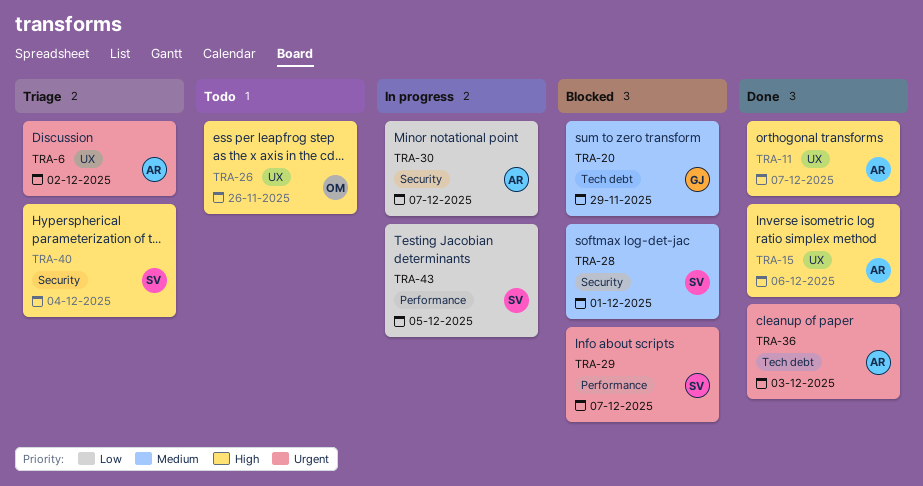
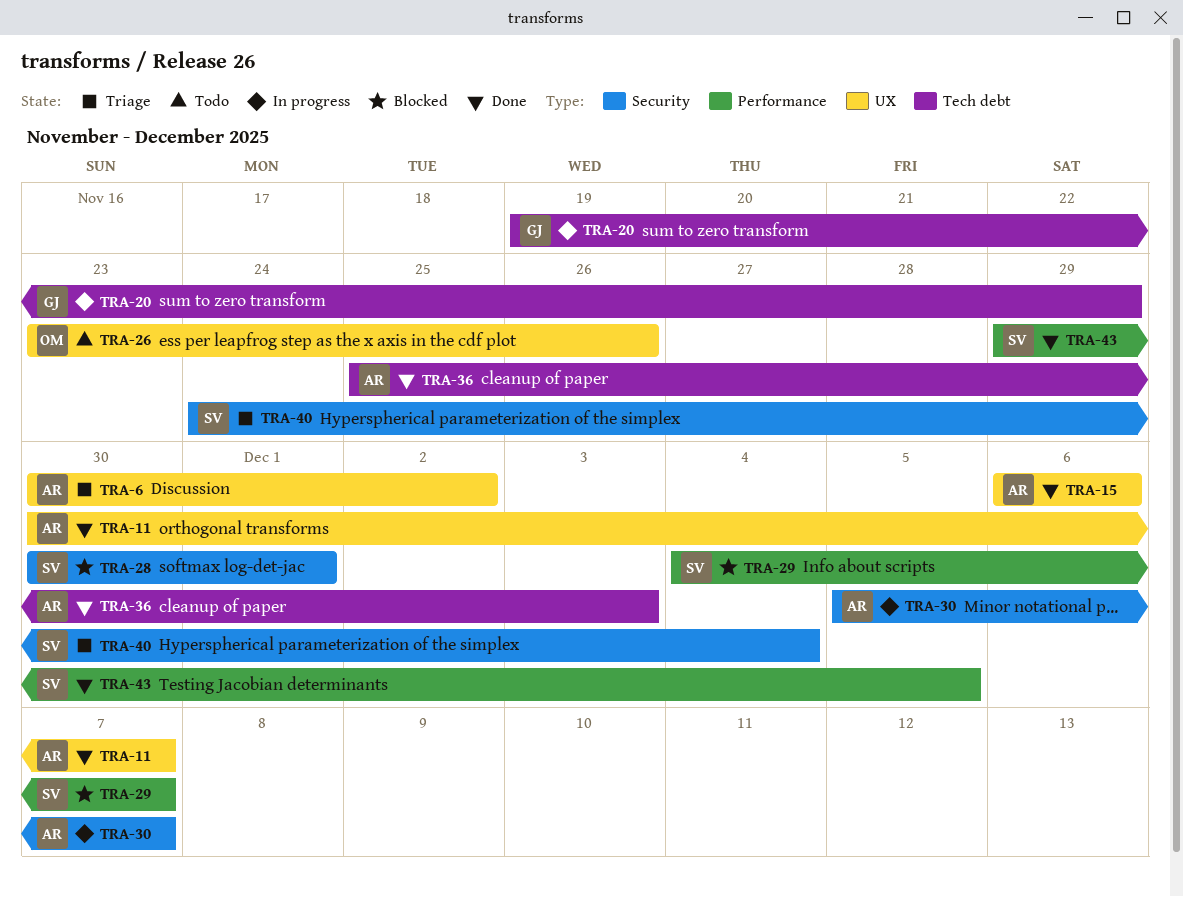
TRA-20, status: Blocked -> In progress
TRA-43, status: In progress -> Done

